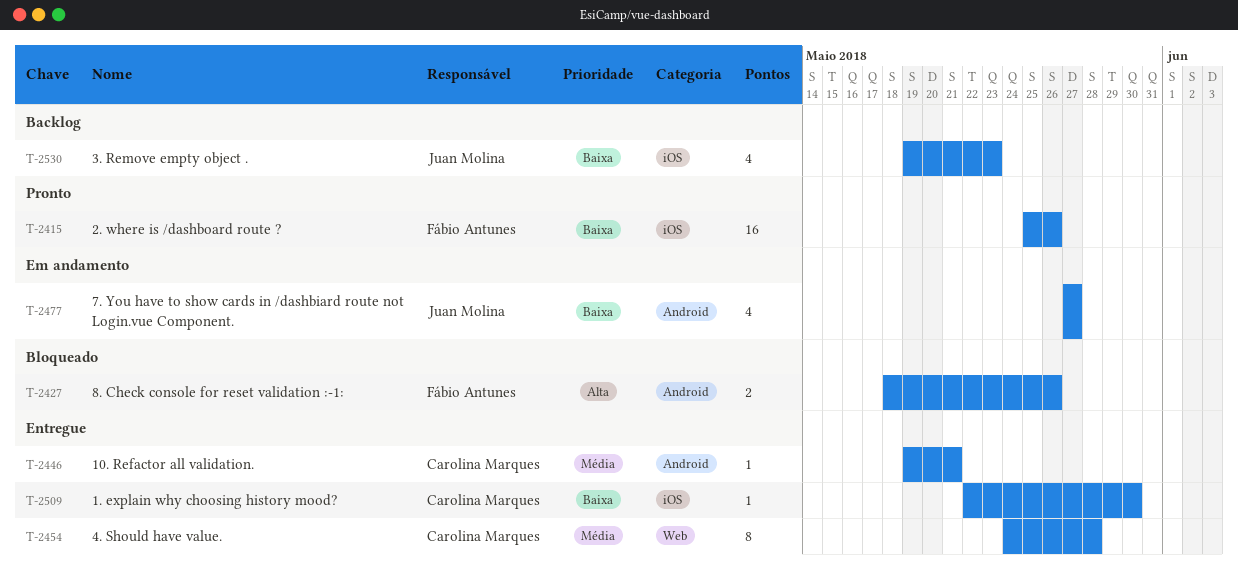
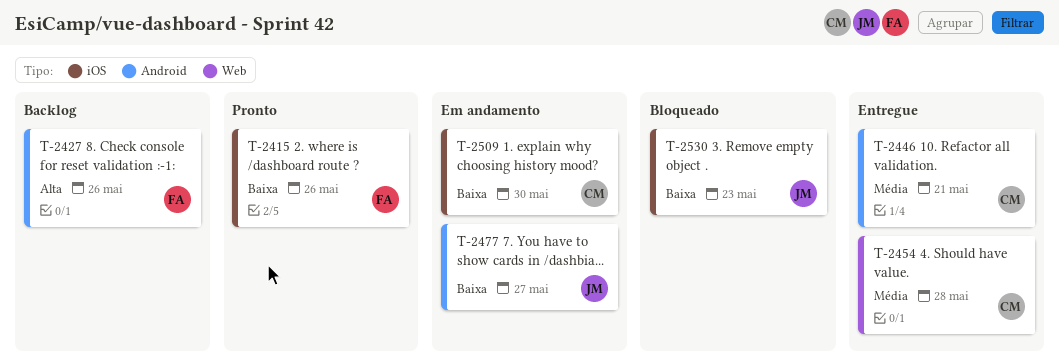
T-2427, status: Bloqueado -> Backlog
T-2509, status: Entregue -> Em andamento
T-2530, status: Backlog -> Bloqueado

